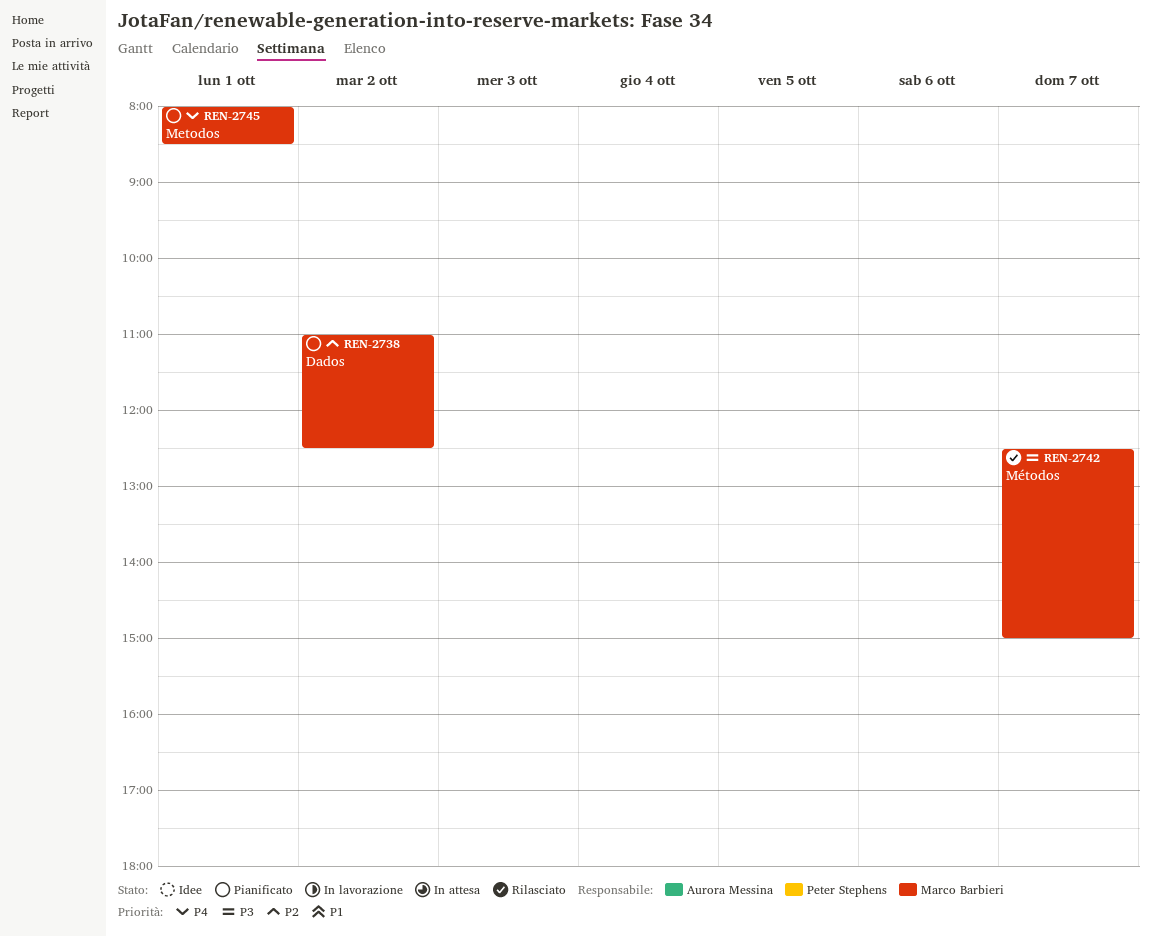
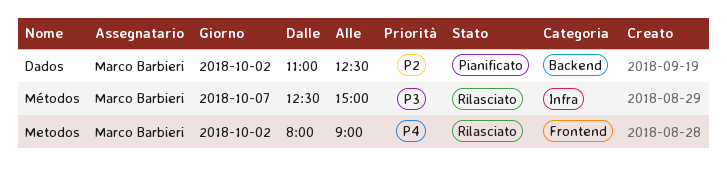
Metodos, status: Pianificato -> Rilasciato
Metodos, day: Oct 1 -> Oct 2
Metodos, ends: 08:30 -> 09:00

